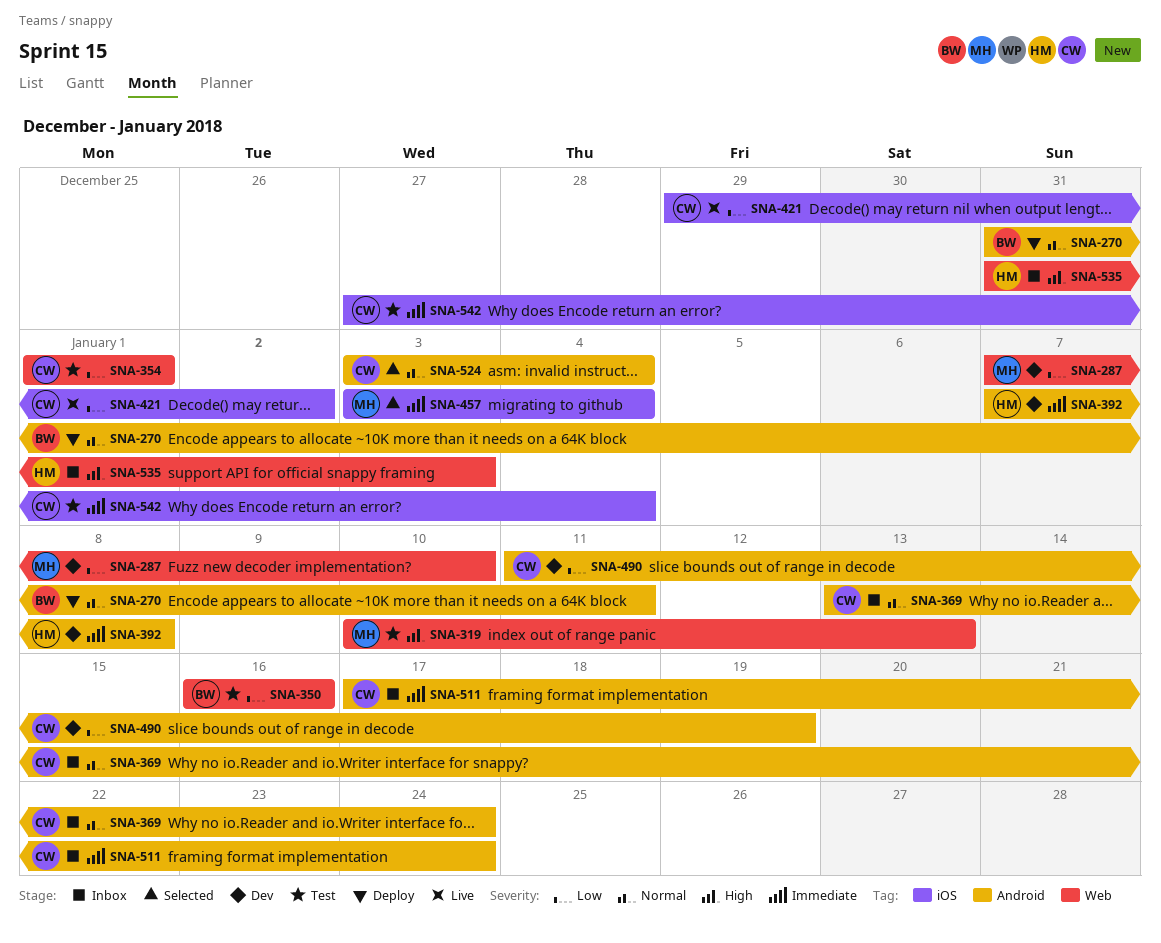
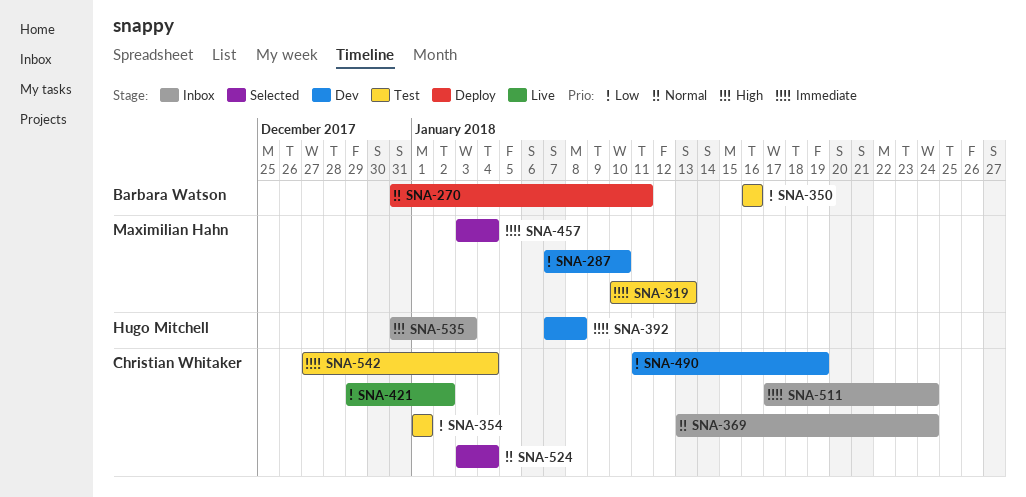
SNA-319, priority: High -> Immediate

